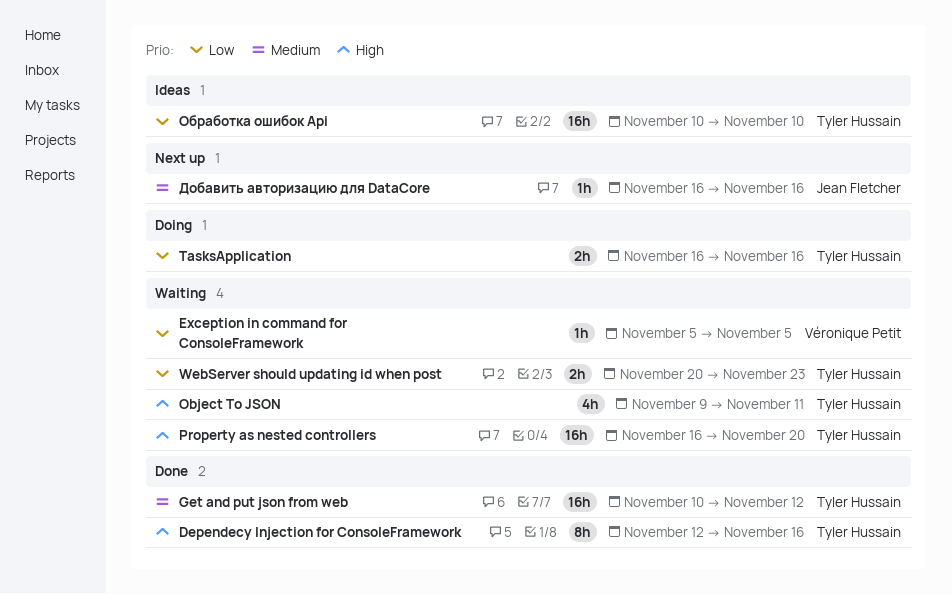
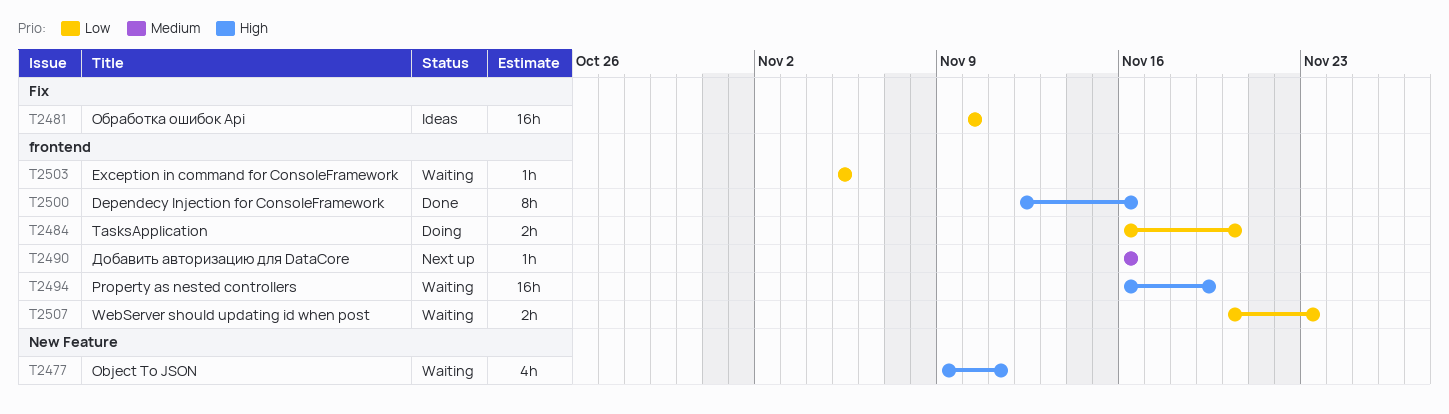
Get and put json from web: present -> none
Property as nested controllers, due: Nov 20 -> Nov 19
TasksApplication, due: Nov 16 -> Nov 20

